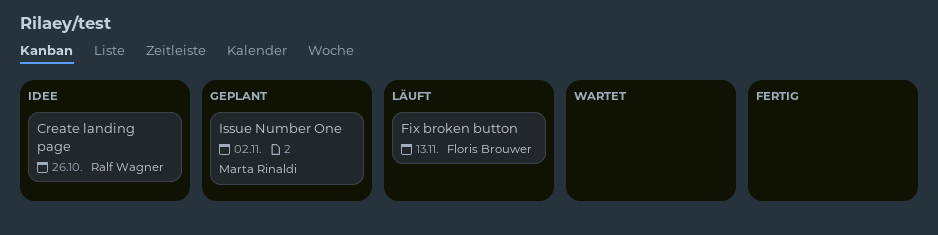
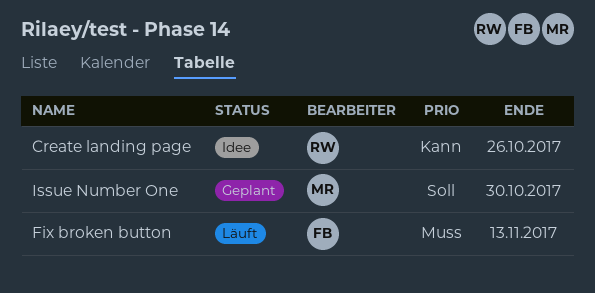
Issue Number One, due: Nov 2 -> Oct 30

